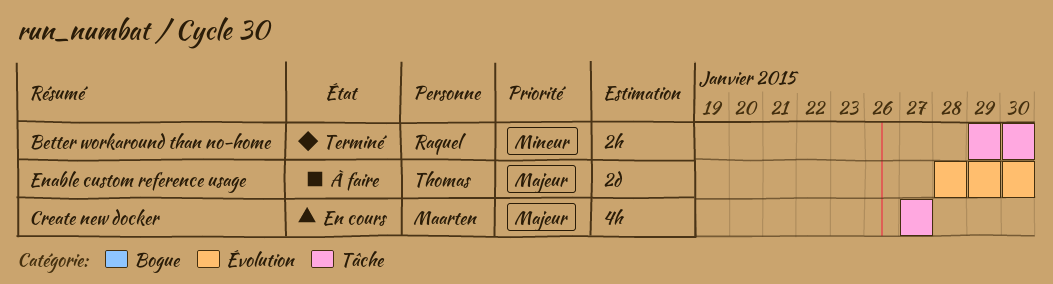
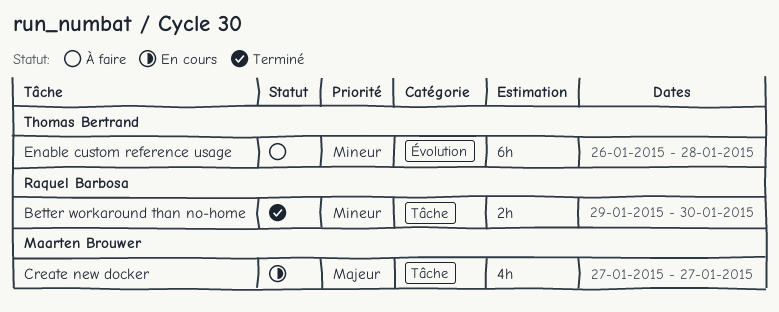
Enable custom reference usage, priority: Majeur -> Mineur
Enable custom reference usage, estimate: 2d -> 6h
Enable custom reference usage, start: Jan 28 -> Jan 26
Enable custom reference usage, due: Jan 30 -> Jan 28

